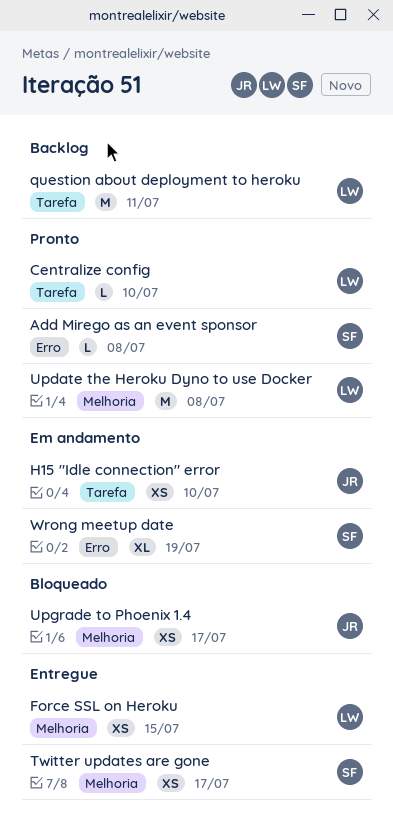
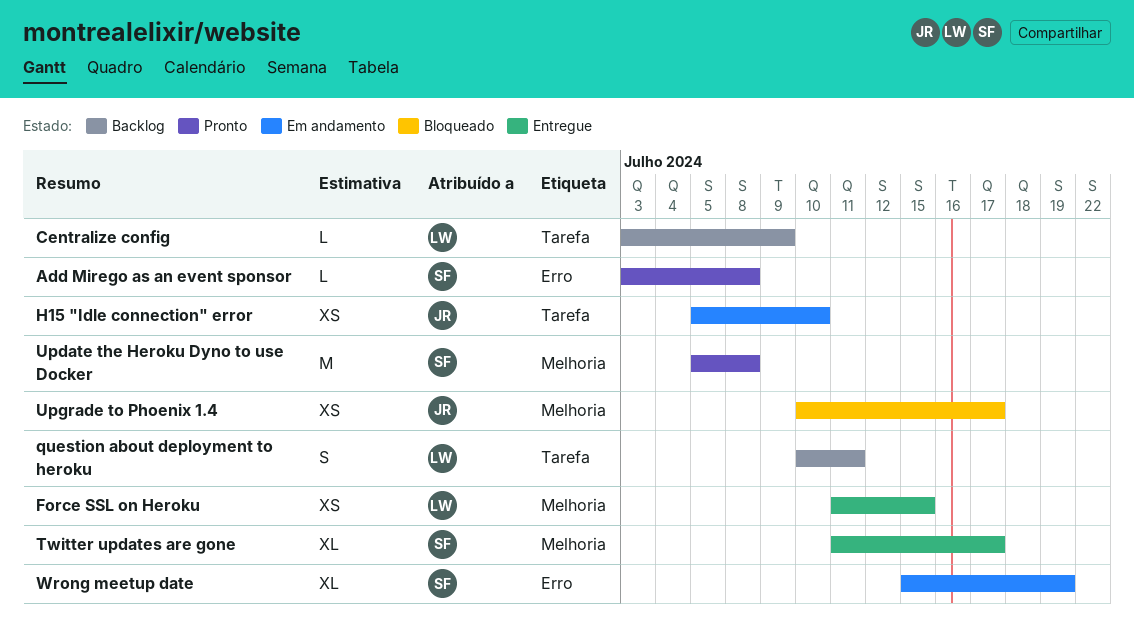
Centralize config, status: Pronto -> Backlog
Centralize config, due: Jul 10 -> Jul 9
question about deployment to heroku, estimate: M -> S
Twitter updates are gone, estimate: XS -> XL
Update the Heroku Dyno to use Docker, owner: LW -> SF

